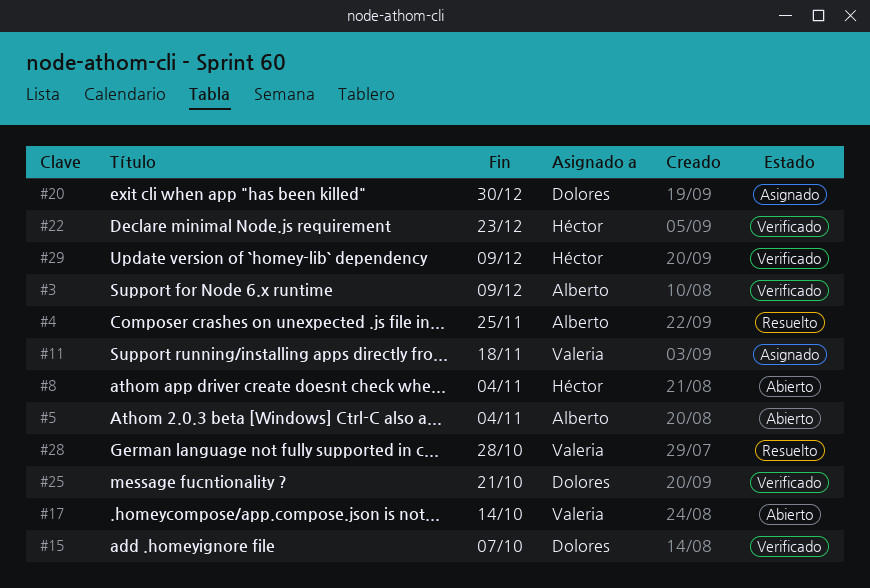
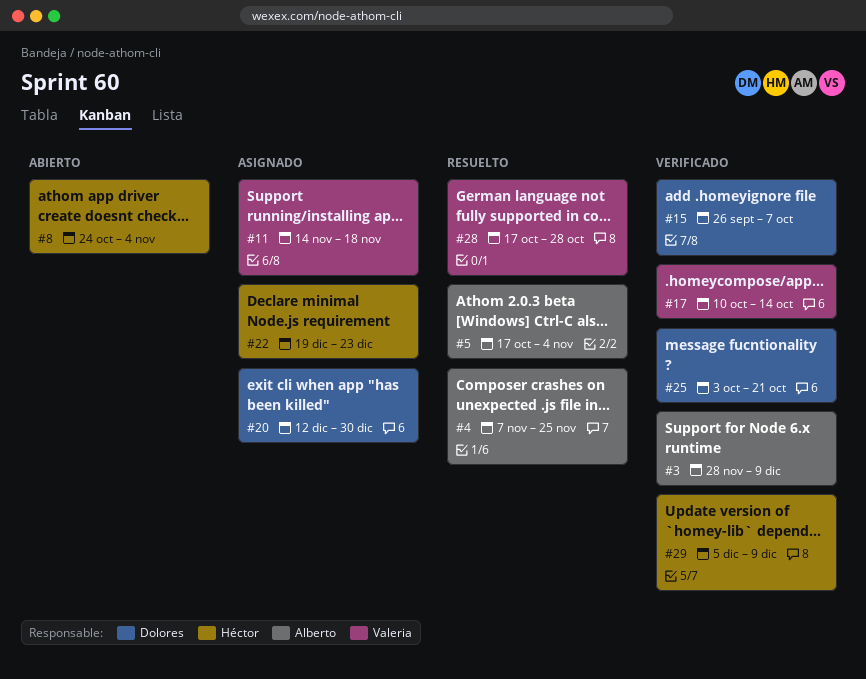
#5, status: Abierto -> Resuelto
#17, status: Abierto -> Verificado
#22, status: Verificado -> Asignado

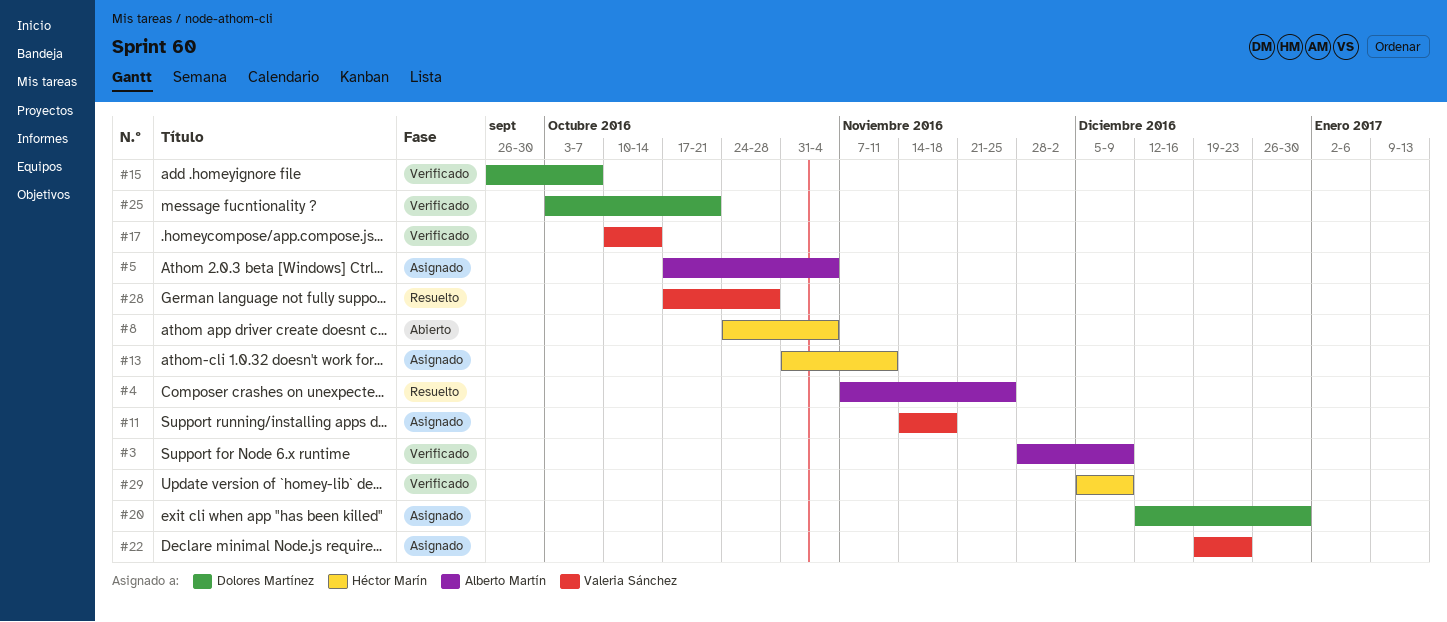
#5, status: Resuelto -> Asignado
#13: none -> present
#22, owner: Héctor Marín -> Valeria Sánchez

